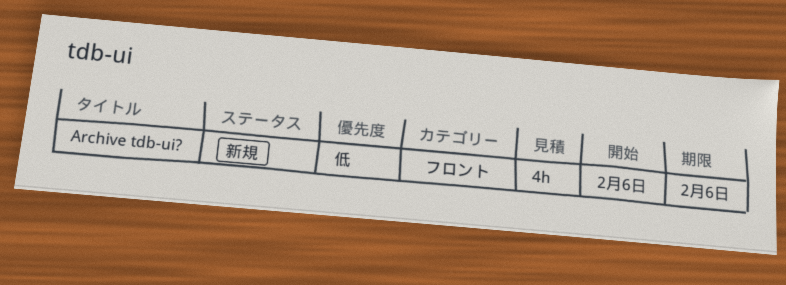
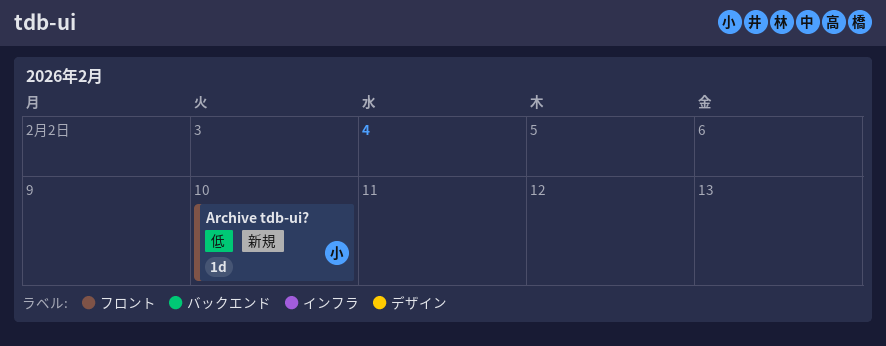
Archive tdb-ui?, estimate: 4h -> 1d
Archive tdb-ui?, due: Feb 6 -> Feb 10

